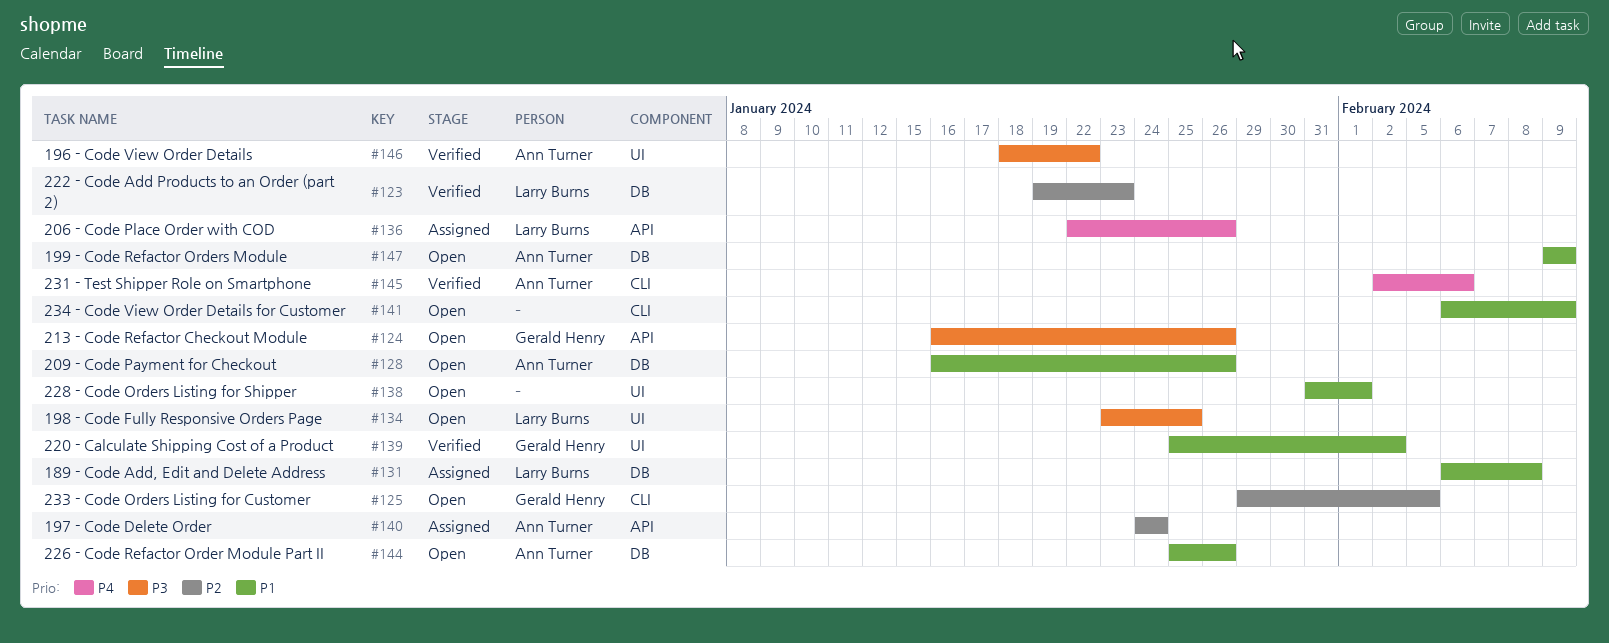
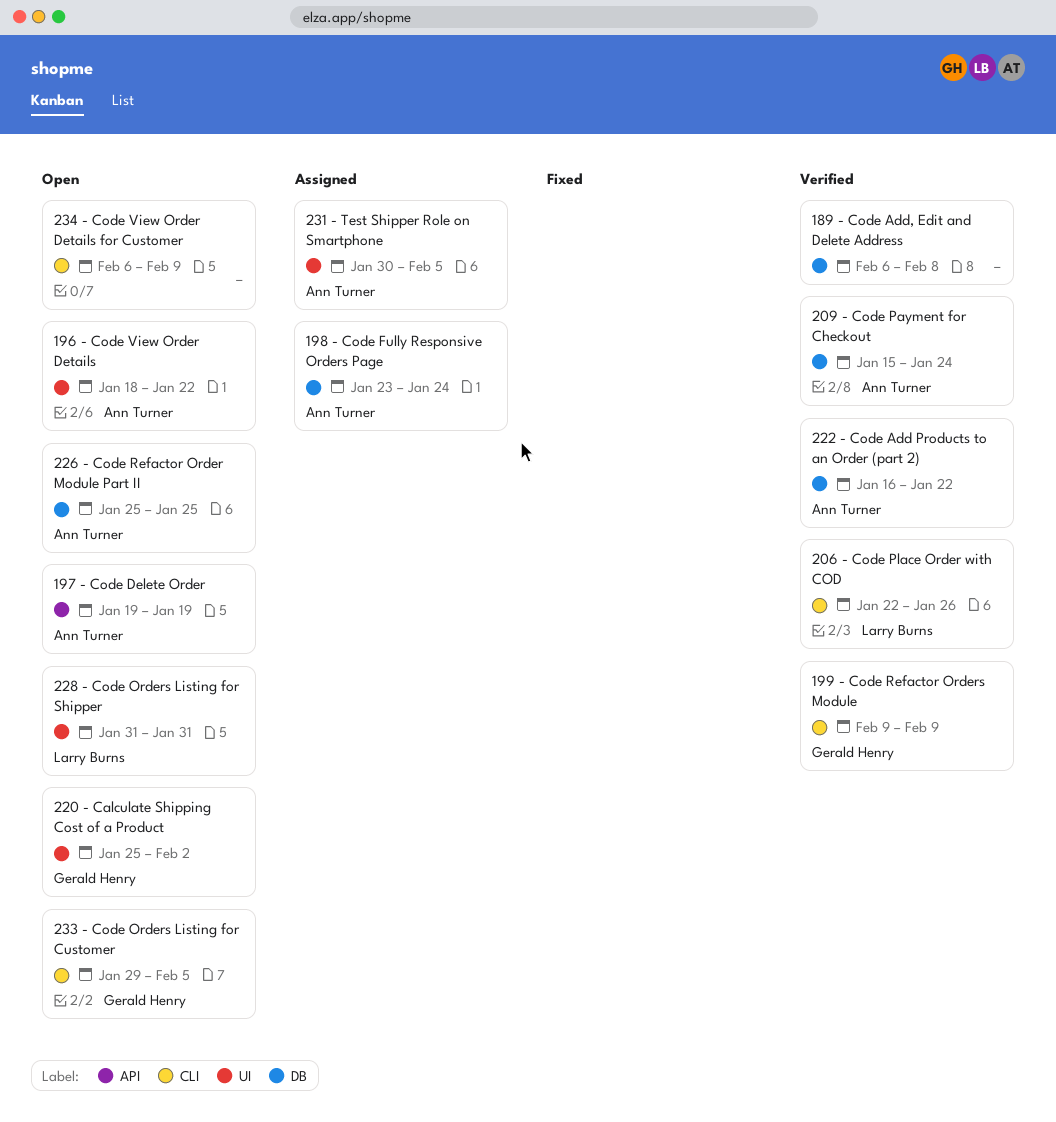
189 - Code Add, Edit and Delete Address, status: Assigned -> Verified
189 - Code Add, Edit and Delete Address, owner: Larry Burns -> none
196 - Code View Order Details, status: Verified -> Open
197 - Code Delete Order, status: Assigned -> Open
197 - Code Delete Order, start: Jan 24 -> Jan 19
197 - Code Delete Order, due: Jan 24 -> Jan 19
198 - Code Fully Responsive Orders Page, status: Open -> Assigned
198 - Code Fully Responsive Orders Page, owner: Larry Burns -> Ann Turner
198 - Code Fully Responsive Orders Page, label: UI -> DB
198 - Code Fully Responsive Orders Page, due: Jan 25 -> Jan 24
199 - Code Refactor Orders Module, status: Open -> Verified
199 - Code Refactor Orders Module, owner: Ann Turner -> Gerald Henry
199 - Code Refactor Orders Module, label: DB -> CLI
206 - Code Place Order with COD, status: Assigned -> Verified
206 - Code Place Order with COD, label: API -> CLI
209 - Code Payment for Checkout, status: Open -> Verified
209 - Code Payment for Checkout, start: Jan 16 -> Jan 15
209 - Code Payment for Checkout, due: Jan 26 -> Jan 24
213 - Code Refactor Checkout Module: present -> none
220 - Calculate Shipping Cost of a Product, status: Verified -> Open
222 - Code Add Products to an Order (part 2), owner: Larry Burns -> Ann Turner
222 - Code Add Products to an Order (part 2), start: Jan 19 -> Jan 16
222 - Code Add Products to an Order (part 2), due: Jan 23 -> Jan 22
226 - Code Refactor Order Module Part II, due: Jan 26 -> Jan 25
228 - Code Orders Listing for Shipper, owner: none -> Larry Burns
228 - Code Orders Listing for Shipper, due: Feb 1 -> Jan 31
231 - Test Shipper Role on Smartphone, status: Verified -> Assigned
231 - Test Shipper Role on Smartphone, label: CLI -> UI
231 - Test Shipper Role on Smartphone, start: Feb 2 -> Jan 30
231 - Test Shipper Role on Smartphone, due: Feb 6 -> Feb 5

